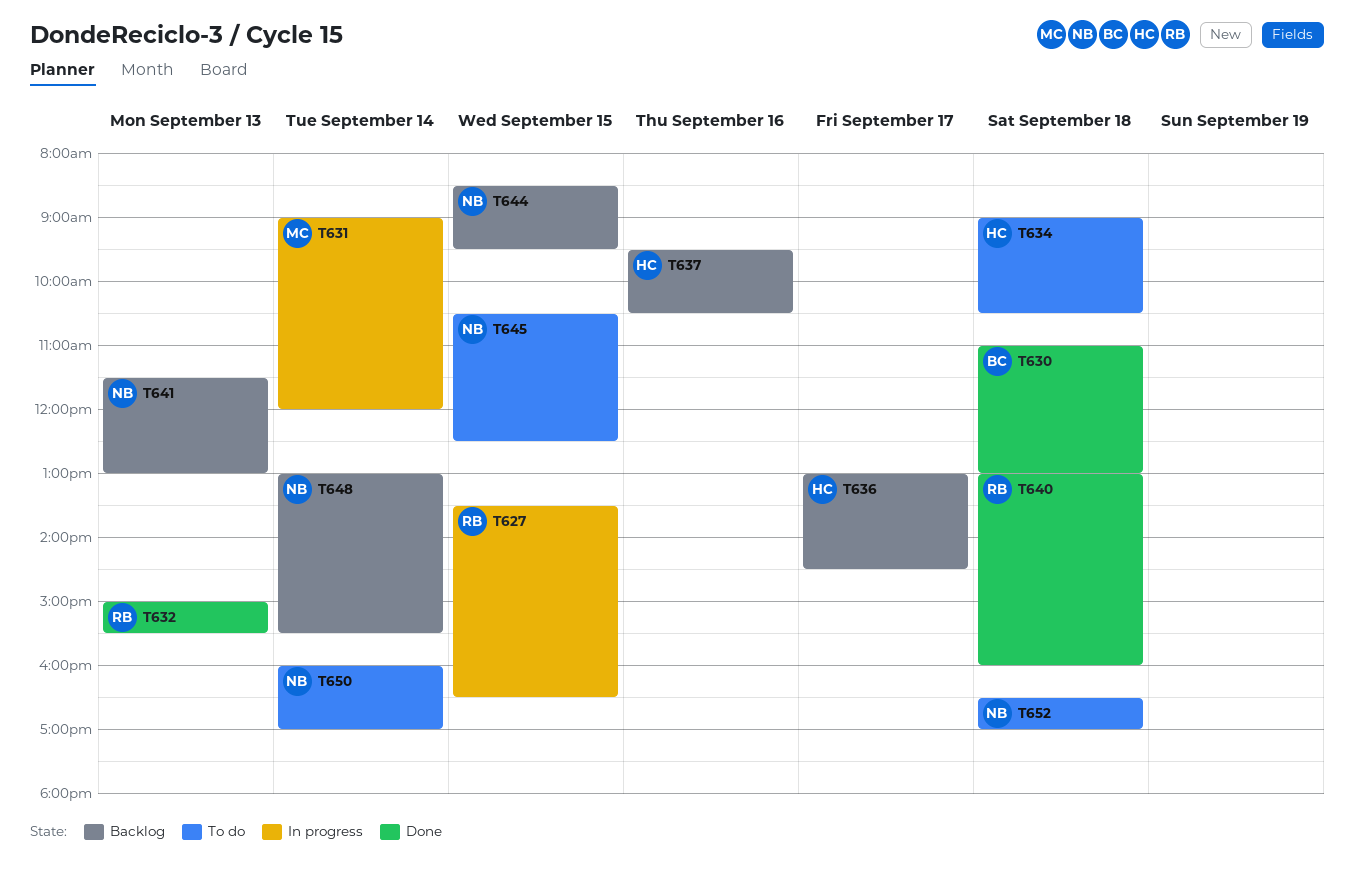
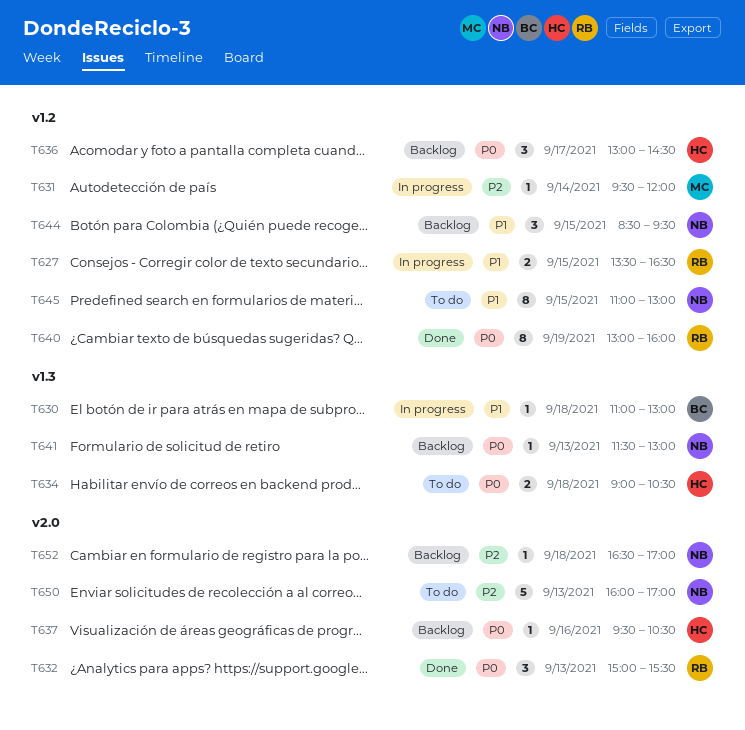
T630, status: Done -> In progress
T631, begins: 09:00 -> 09:30
T640, day: Sep 18 -> Sep 19
T645, begins: 10:30 -> 11:00
T645, ends: 12:30 -> 13:00
T648: present -> none
T650, day: Sep 14 -> Sep 13
T652, status: To do -> Backlog

